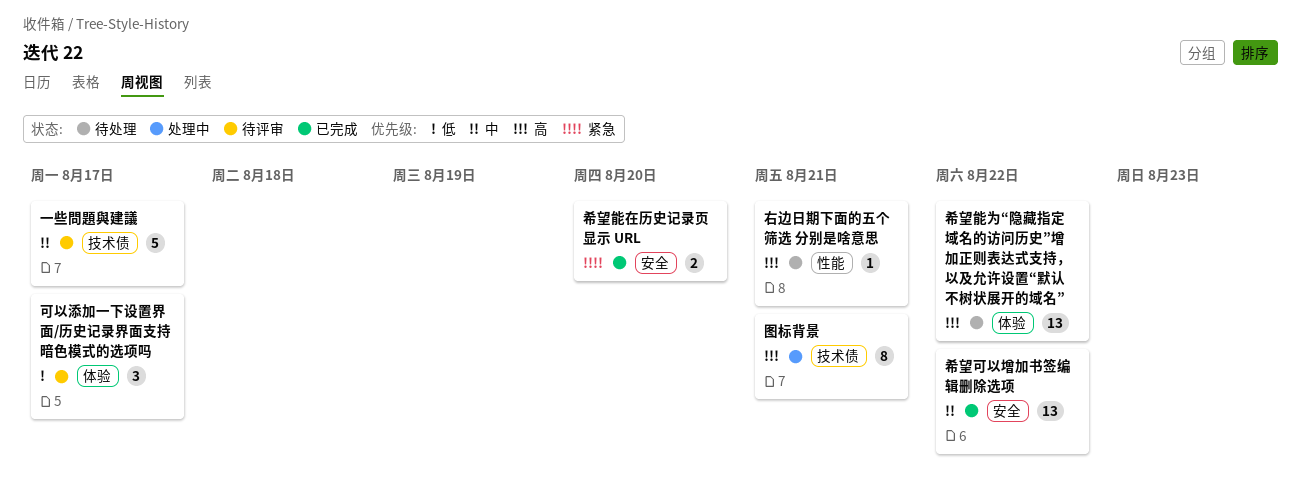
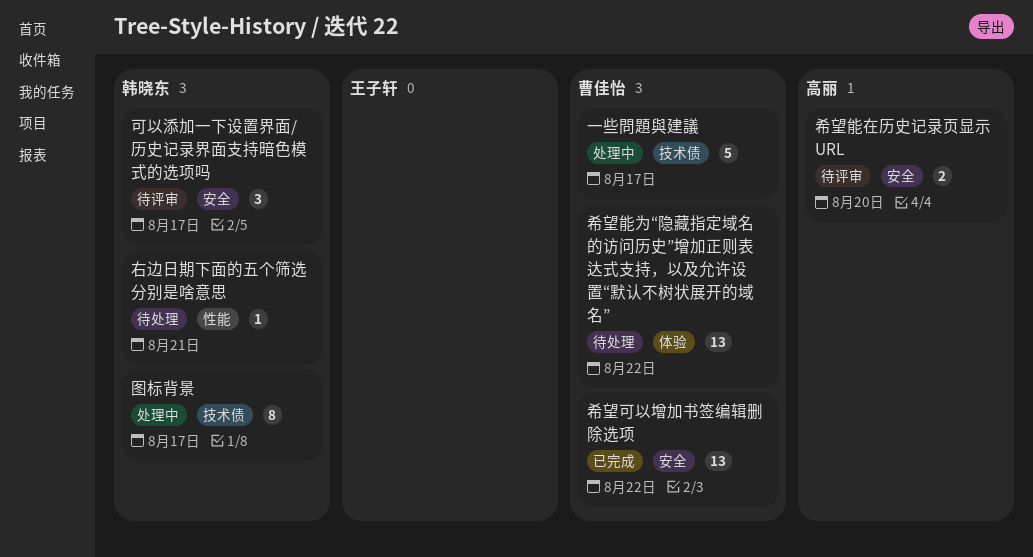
一些問題與建議, status: 待评审 -> 处理中
可以添加一下设置界面/历史记录界面支持暗色模式的选项吗, label: 体验 -> 安全
图标背景, due: Aug 21 -> Aug 17
希望能在历史记录页显示 URL, status: 已完成 -> 待评审

